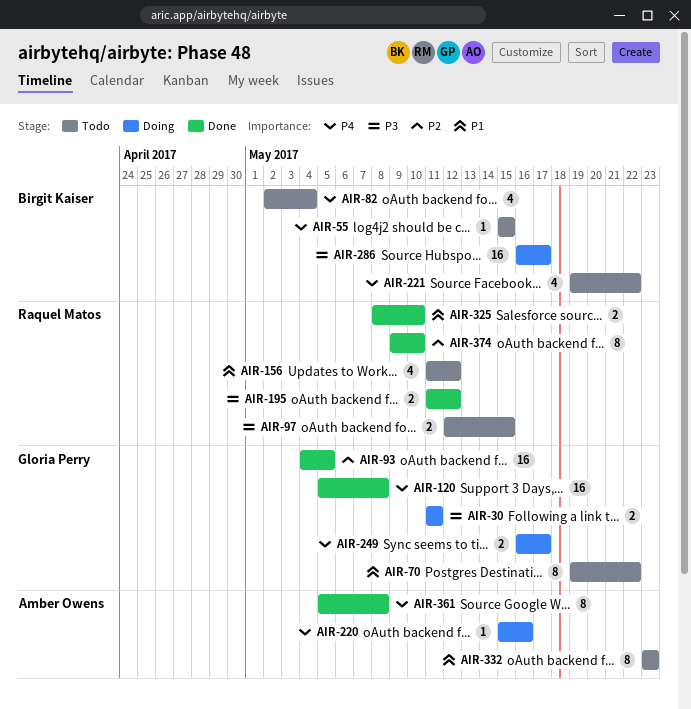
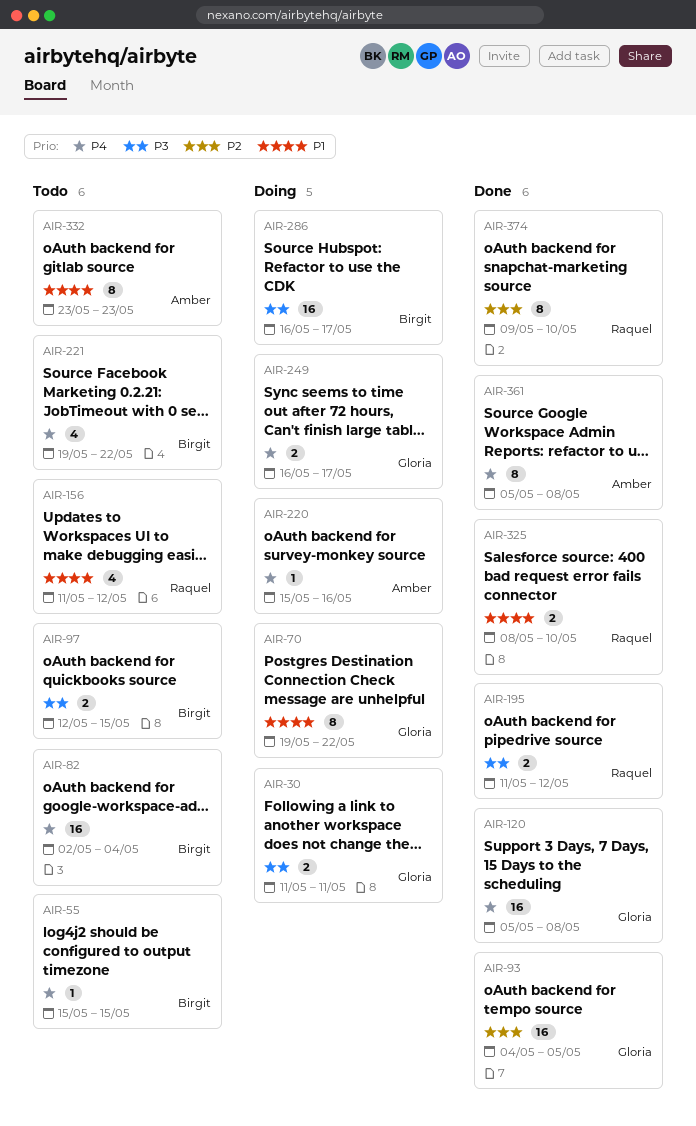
AIR-70, status: Todo -> Doing
AIR-82, estimate: 4 -> 16
AIR-97, owner: Raquel Matos -> Birgit Kaiser

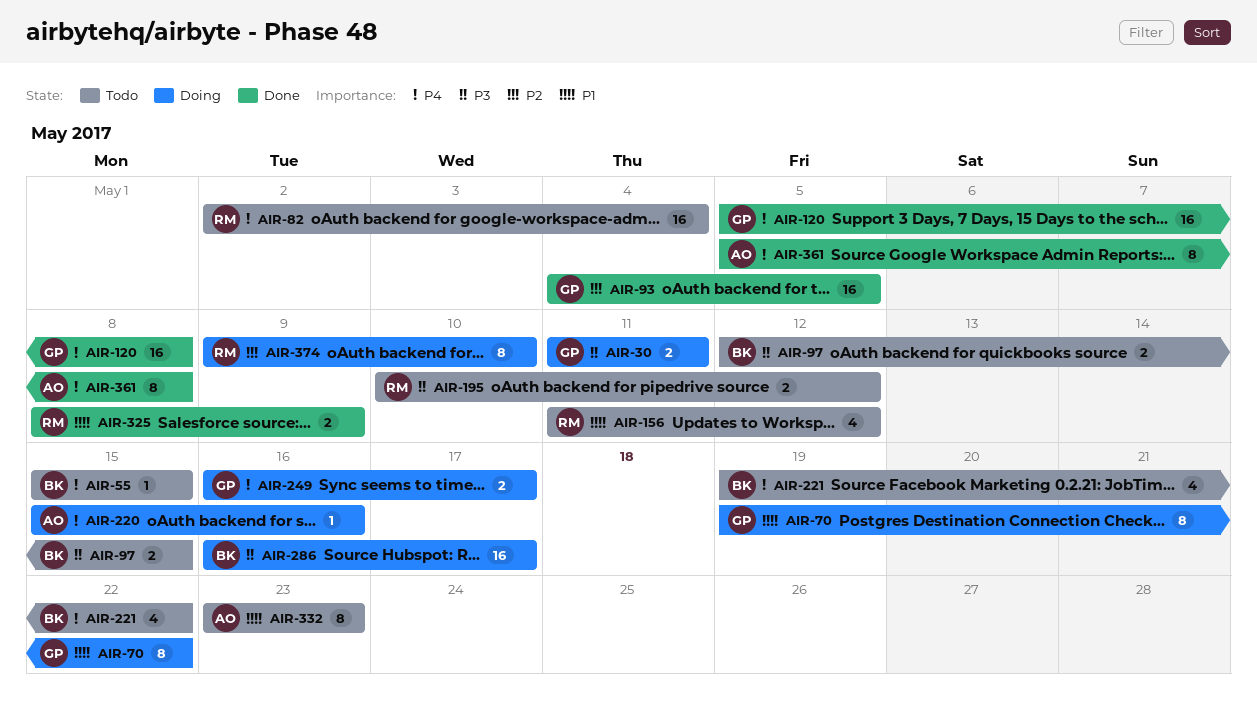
AIR-82, owner: Birgit -> Raquel
AIR-195, status: Done -> Todo
AIR-195, start: May 11 -> May 10
AIR-325, due: May 10 -> May 9
AIR-374, status: Done -> Doing

